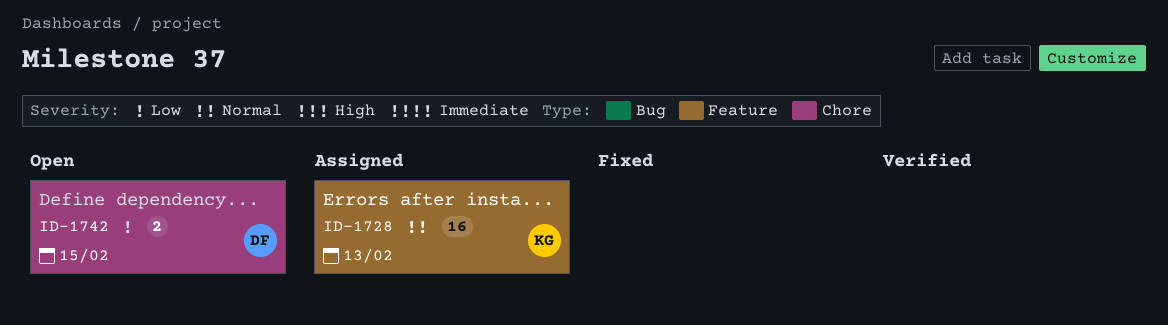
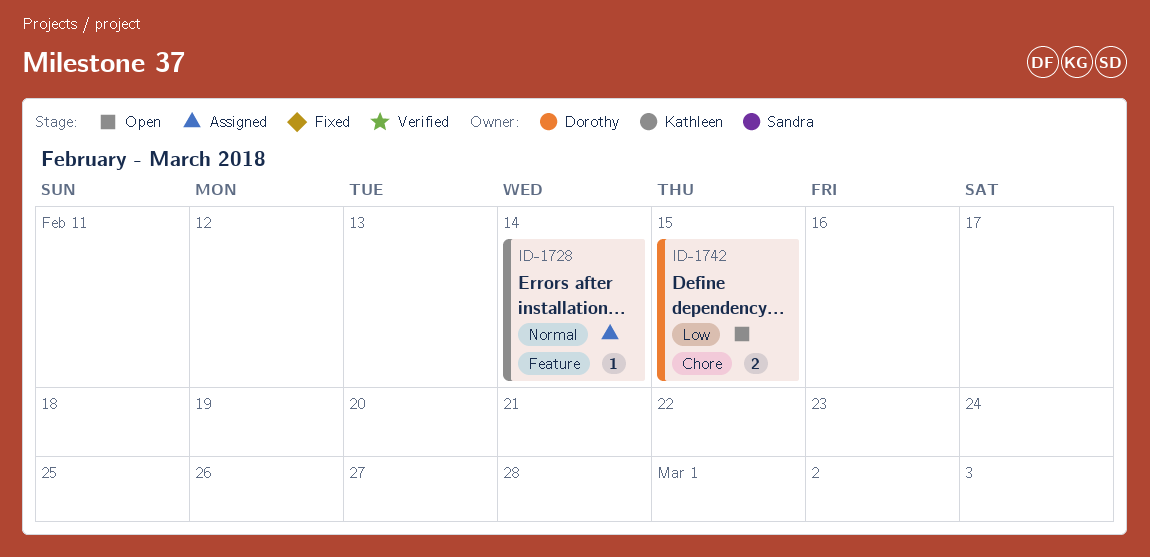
ID-1728, estimate: 16 -> 1
ID-1728, due: Feb 13 -> Feb 14

